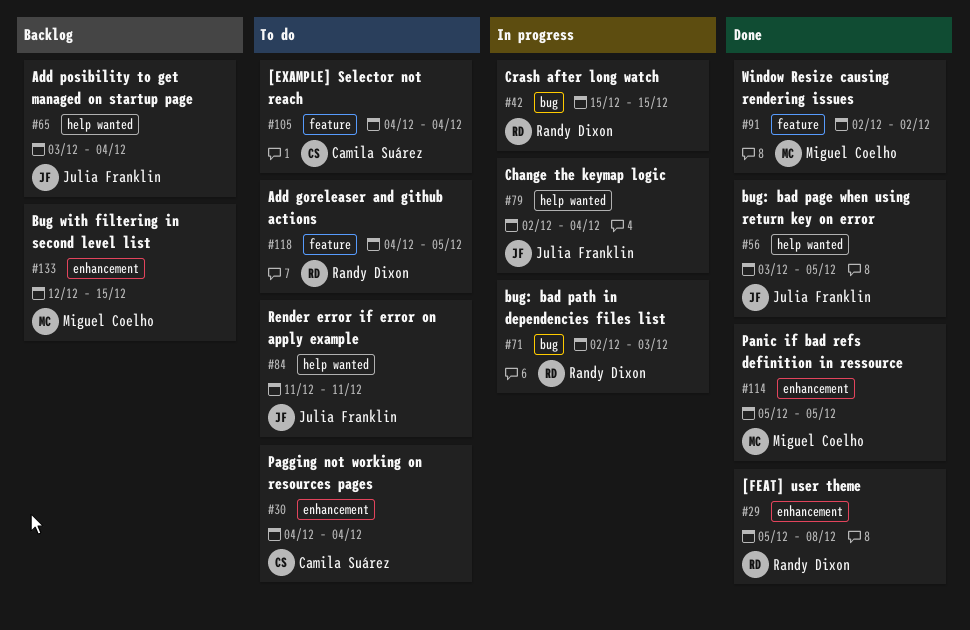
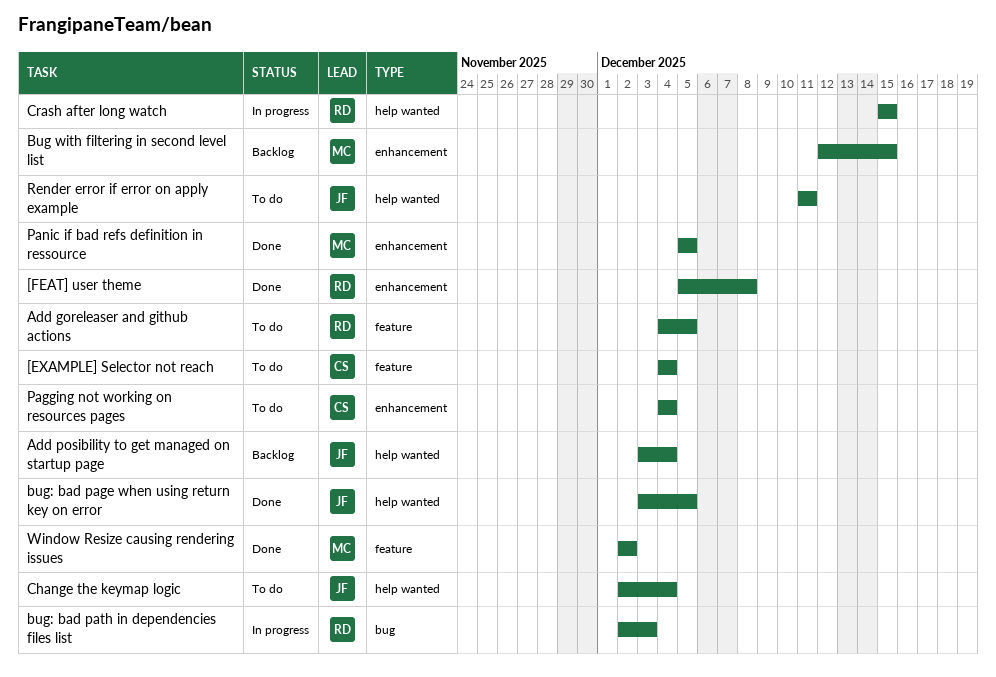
Change the keymap logic, status: In progress -> To do
Crash after long watch, label: bug -> help wanted

